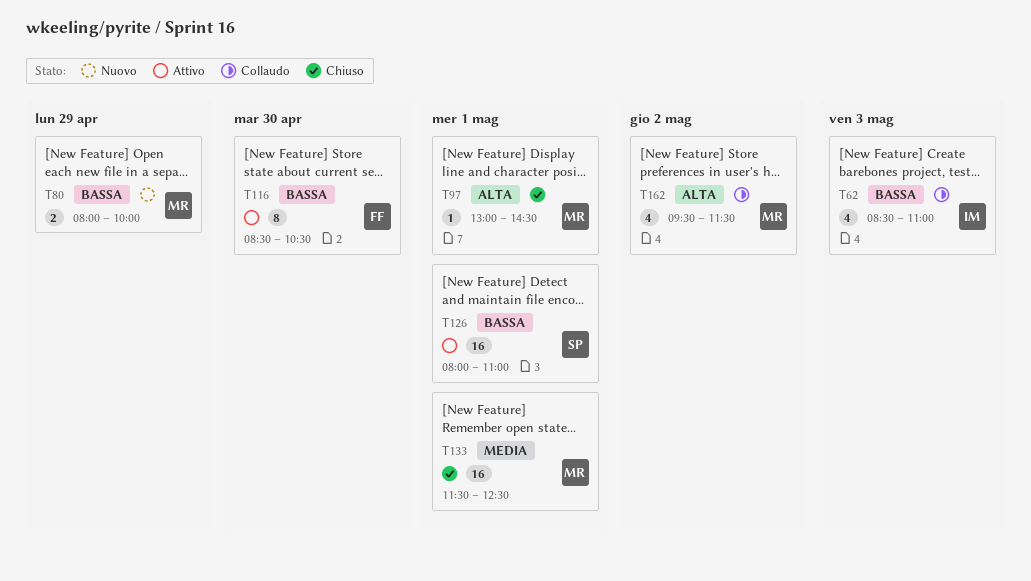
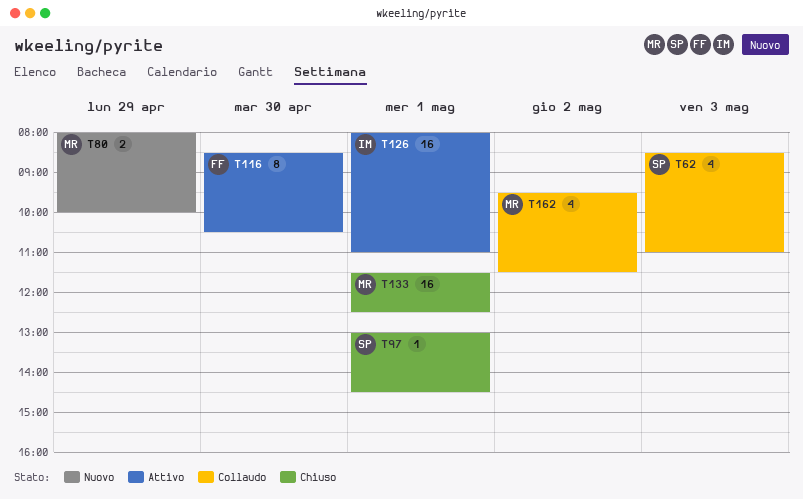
T62, owner: IM -> SP
T97, owner: MR -> SP
T126, owner: SP -> IM

